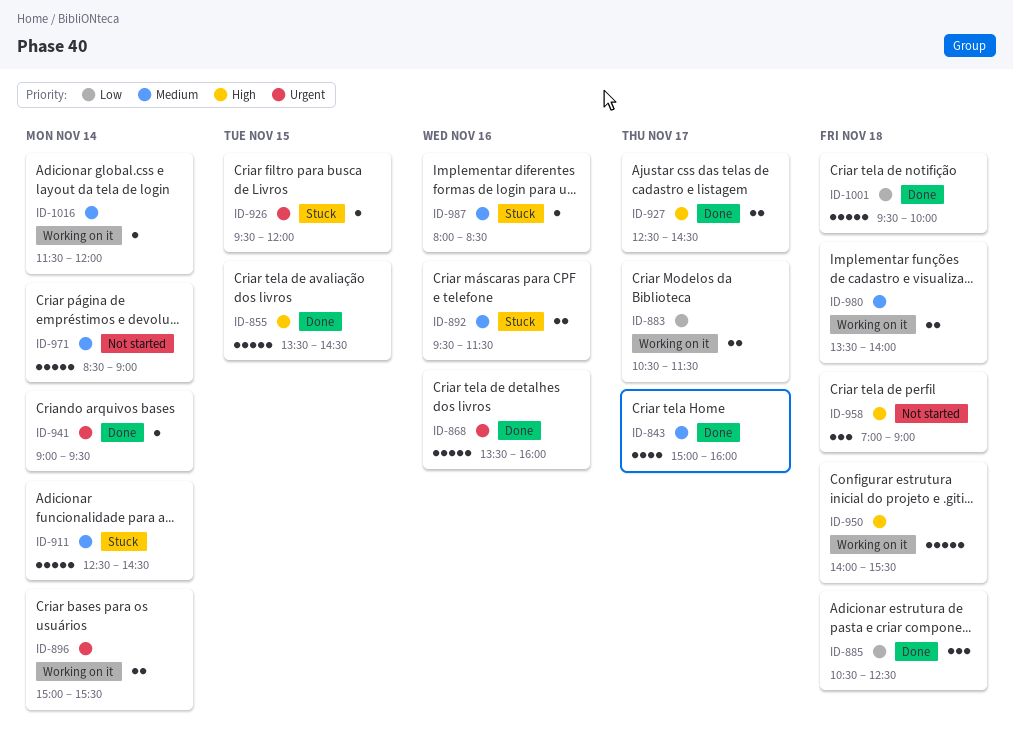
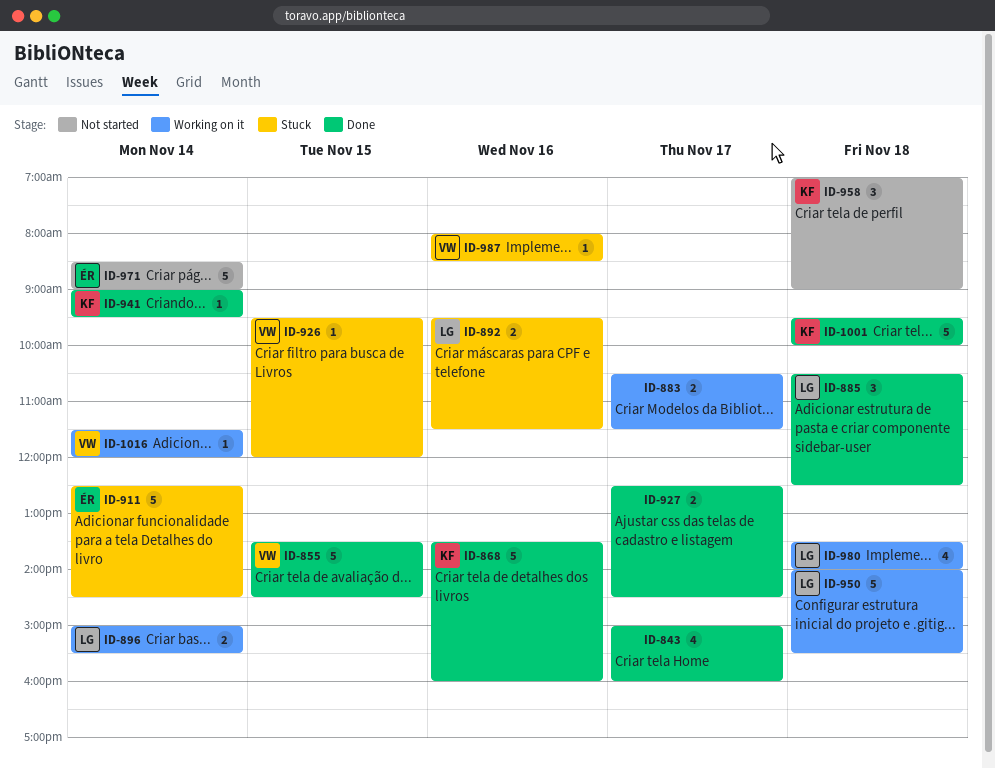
ID-980, estimate: 2 -> 4

